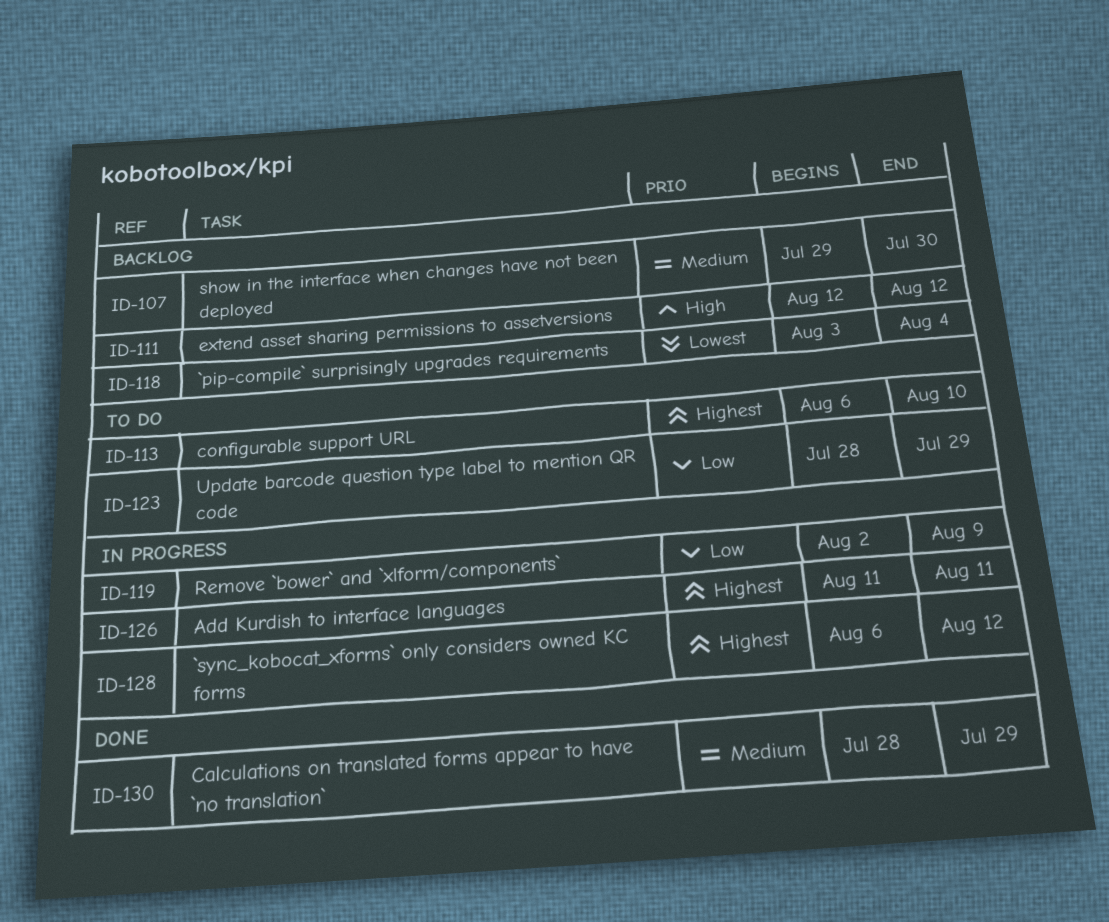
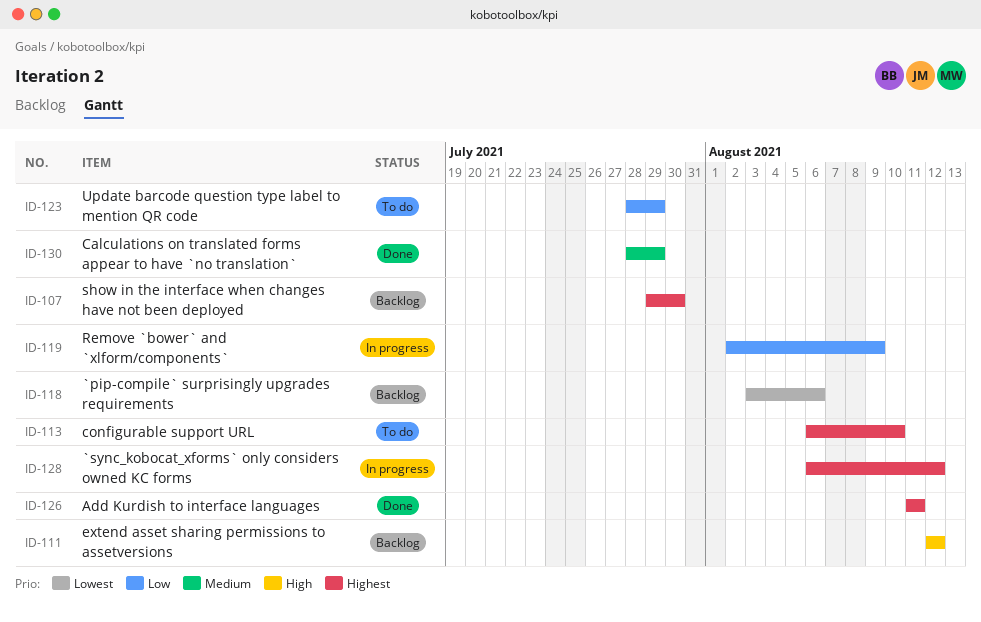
ID-107, priority: Medium -> Highest
ID-118, due: Aug 4 -> Aug 6
ID-126, status: In progress -> Done

